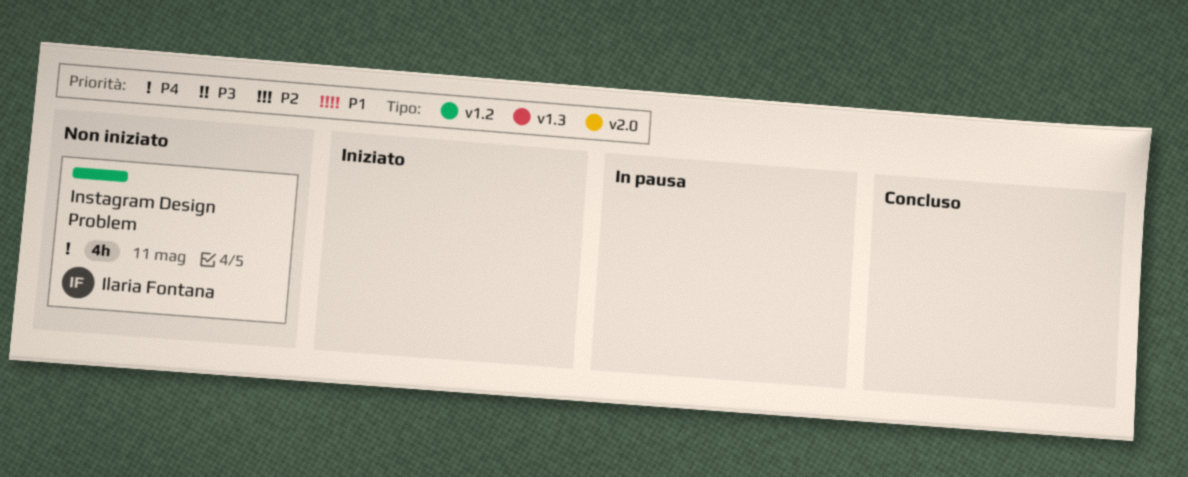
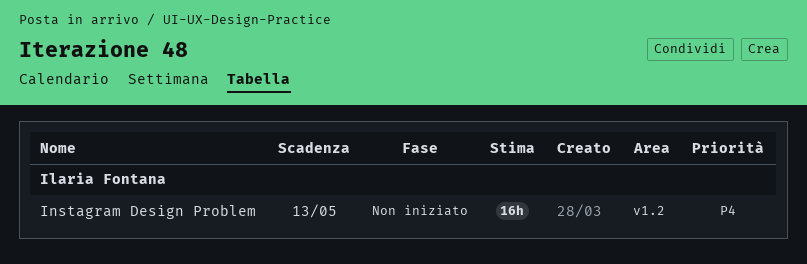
Instagram Design Problem, estimate: 4h -> 16h
Instagram Design Problem, due: May 11 -> May 13

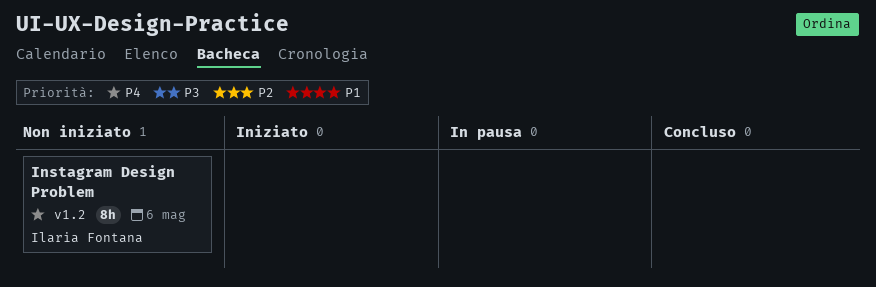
Instagram Design Problem, estimate: 16h -> 8h
Instagram Design Problem, due: May 13 -> May 6

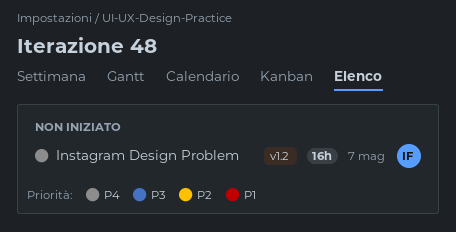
Instagram Design Problem, estimate: 8h -> 16h
Instagram Design Problem, due: May 6 -> May 7

